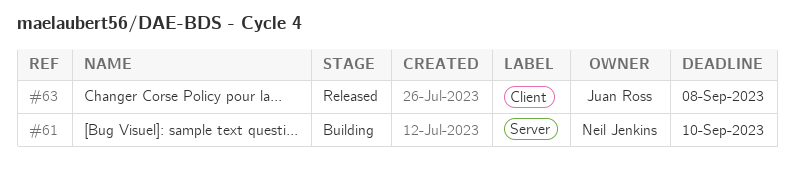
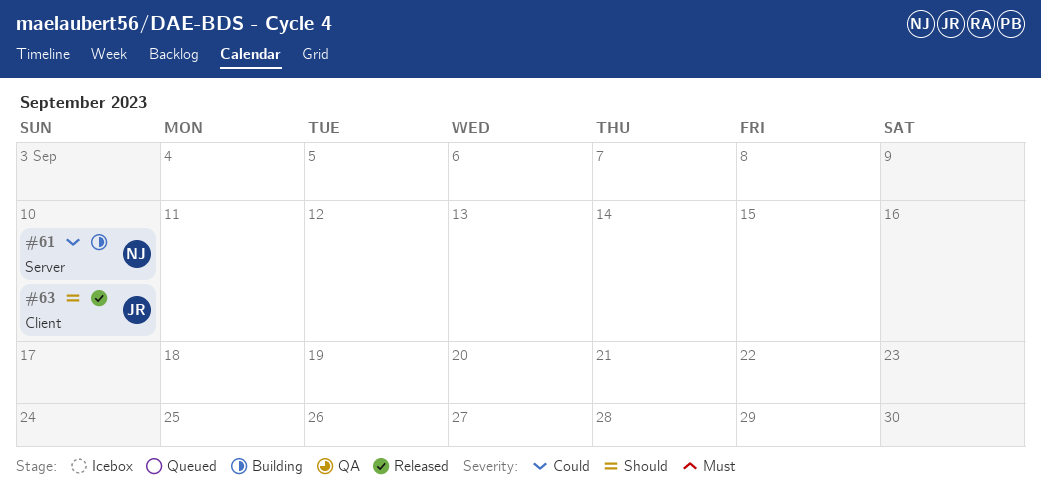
#63, due: Sep 8 -> Sep 10

